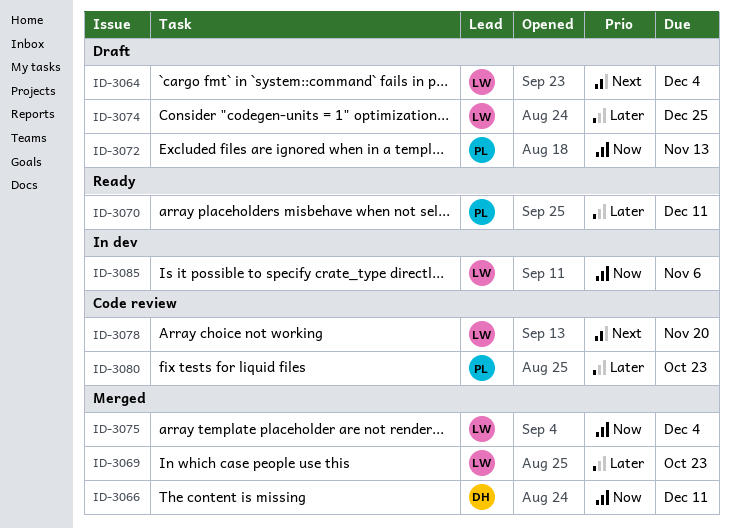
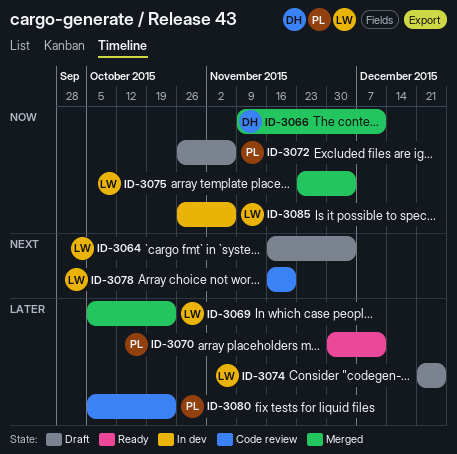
ID-3072, due: Nov 13 -> Nov 6

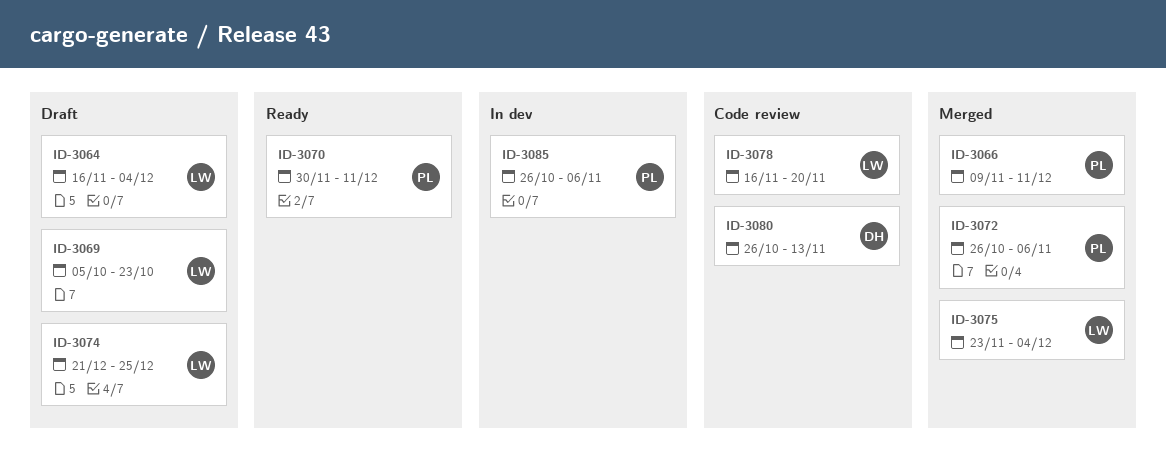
ID-3066, owner: DH -> PL
ID-3069, status: Merged -> Draft
ID-3072, status: Draft -> Merged
ID-3080, owner: PL -> DH
ID-3080, start: Oct 5 -> Oct 26
ID-3080, due: Oct 23 -> Nov 13
ID-3085, owner: LW -> PL

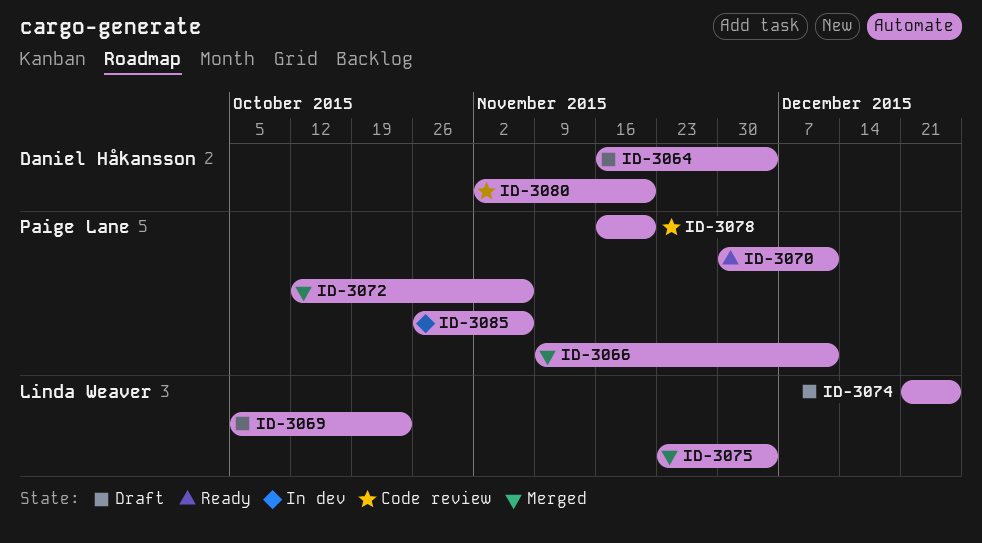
ID-3064, owner: Linda Weaver -> Daniel Håkansson
ID-3072, start: Oct 26 -> Oct 12
ID-3078, owner: Linda Weaver -> Paige Lane
ID-3080, start: Oct 26 -> Nov 2
ID-3080, due: Nov 13 -> Nov 20

